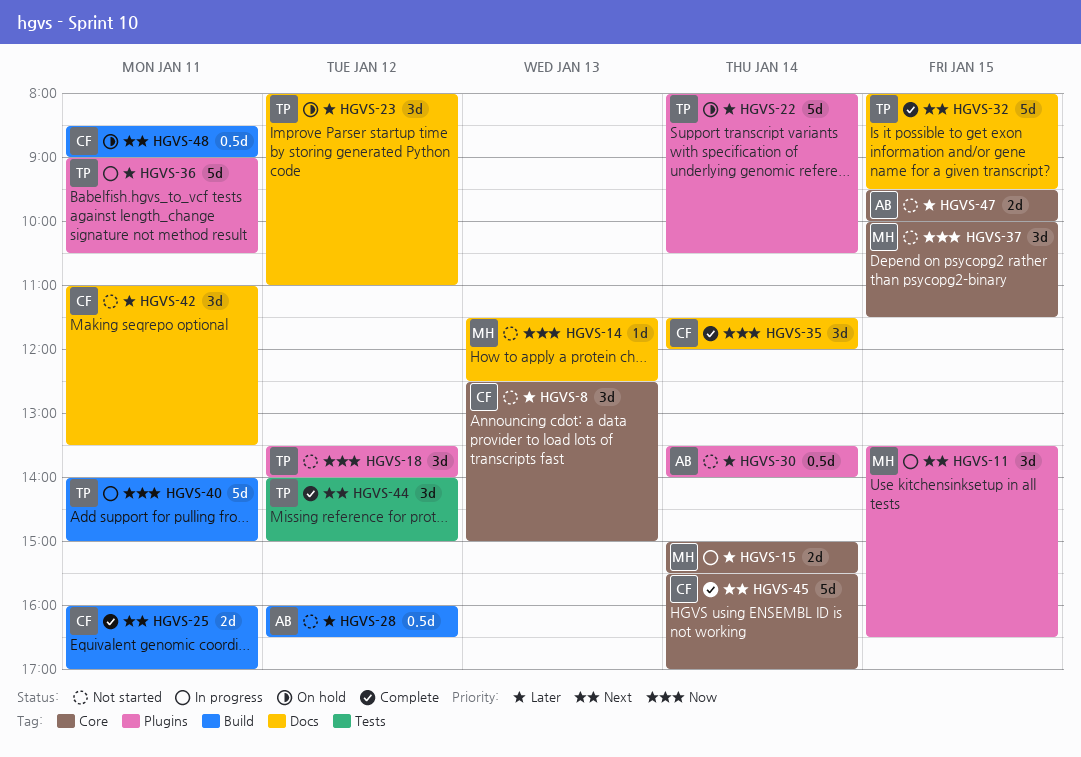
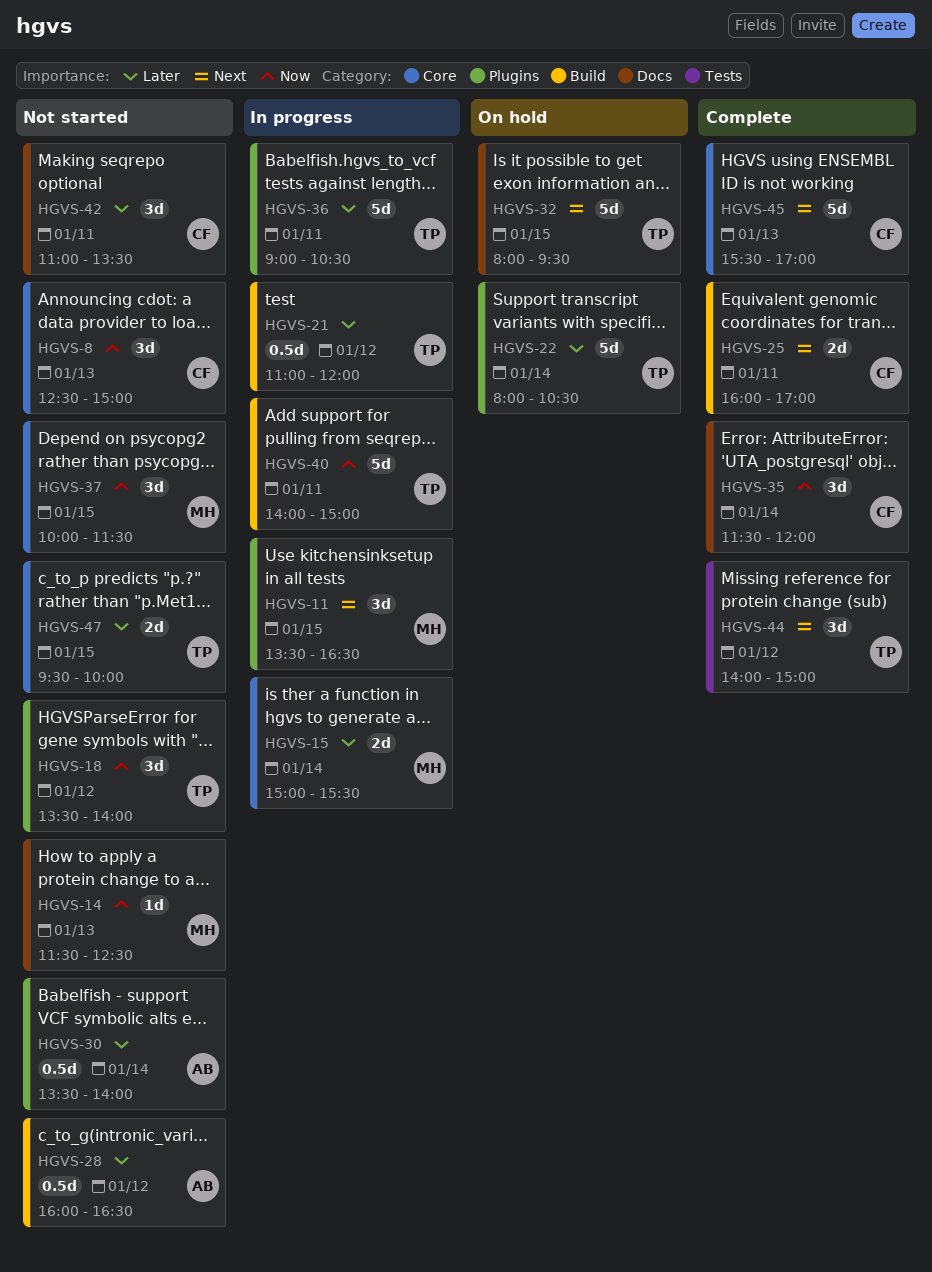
HGVS-8, priority: Later -> Now
HGVS-21: none -> present
HGVS-23: present -> none
HGVS-32, status: Complete -> On hold
HGVS-45, day: Jan 14 -> Jan 13
HGVS-47, owner: AB -> TP
HGVS-48: present -> none

